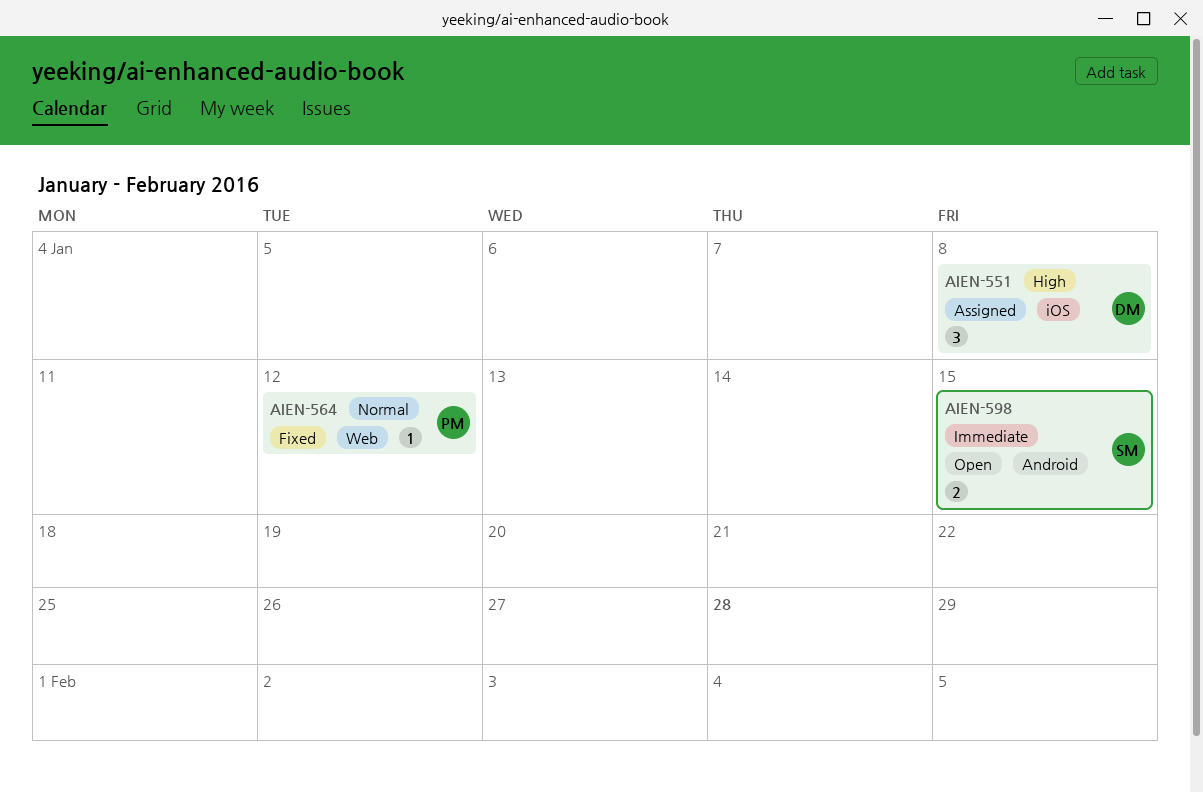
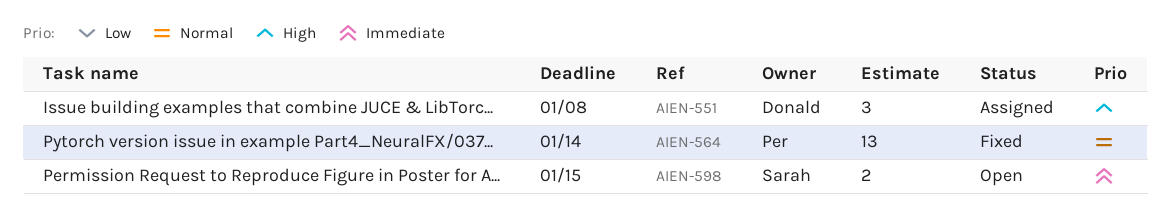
AIEN-564, estimate: 1 -> 13
AIEN-564, due: Jan 12 -> Jan 14

